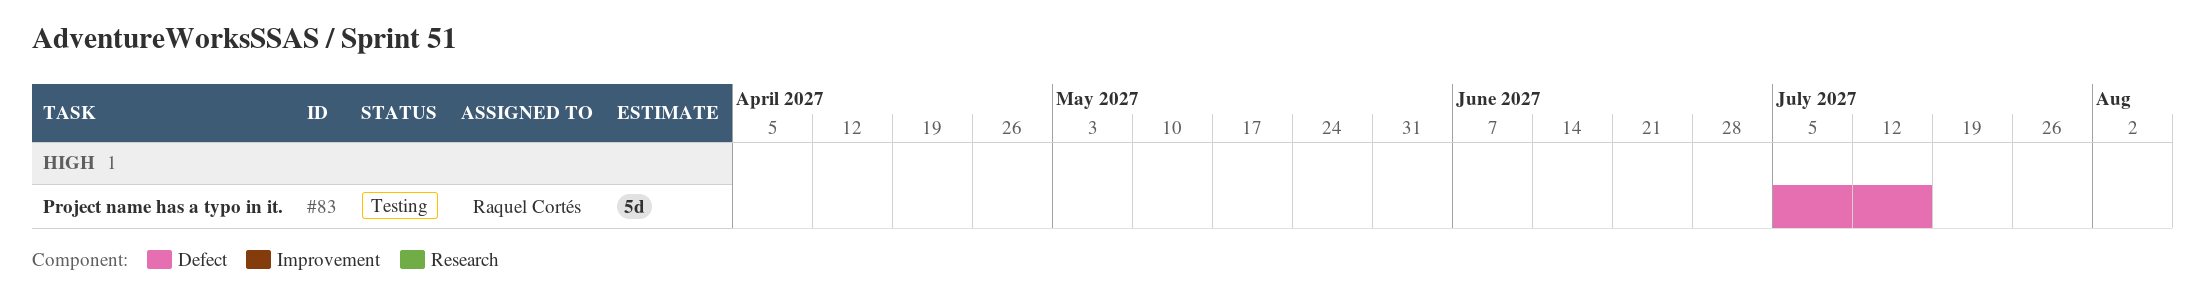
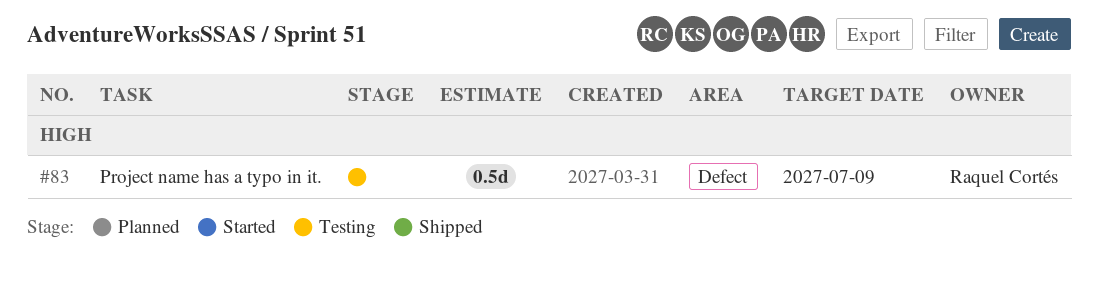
#83, estimate: 5d -> 0.5d
#83, due: Jul 16 -> Jul 9

